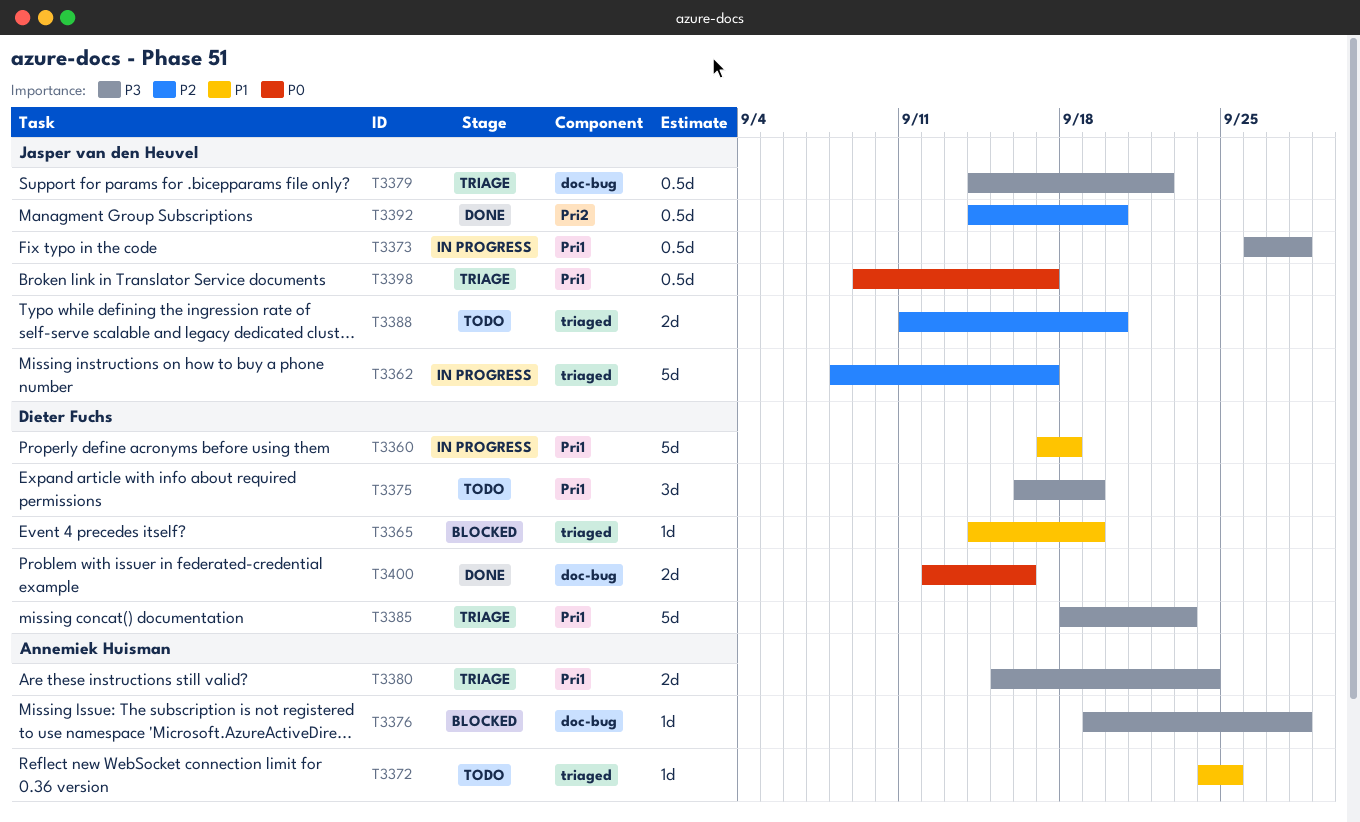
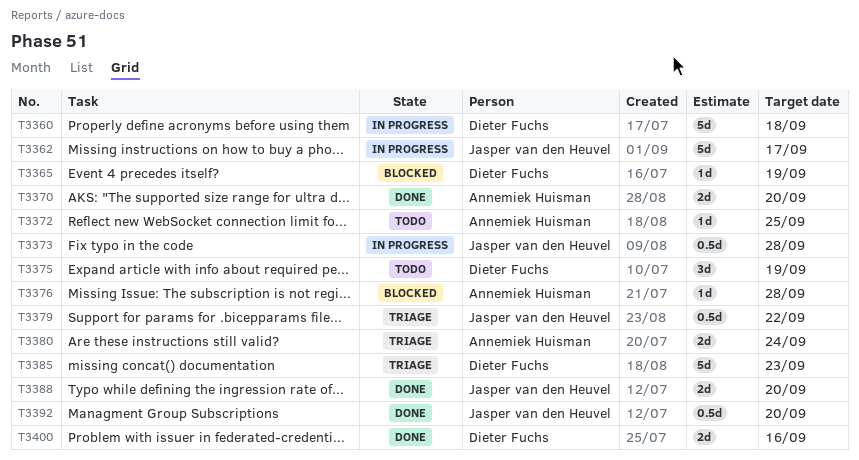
T3370: none -> present
T3388, status: Todo -> Done
T3398: present -> none

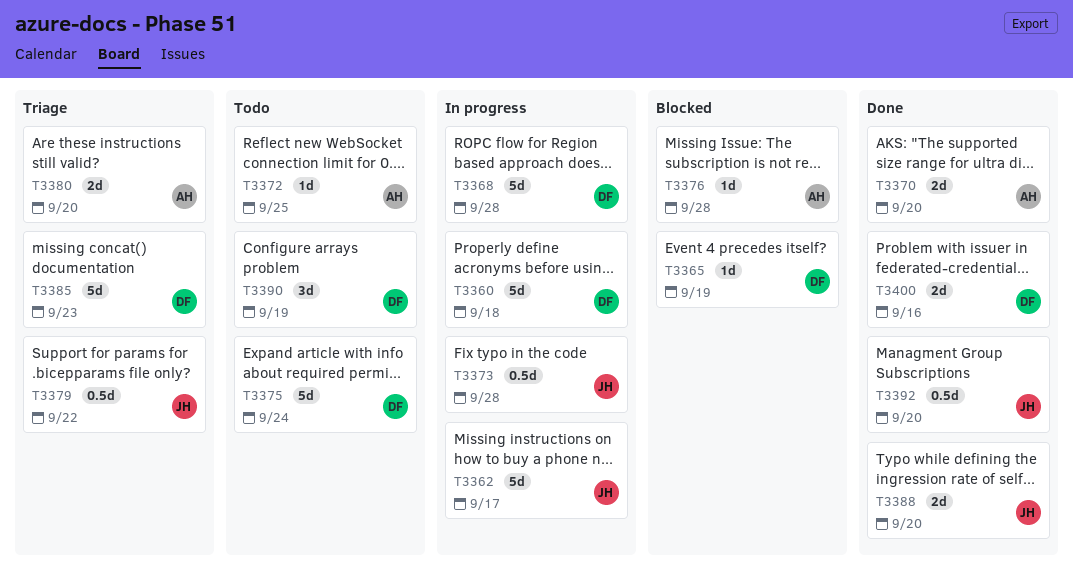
T3368: none -> present
T3375, estimate: 3d -> 5d
T3375, due: Sep 19 -> Sep 24
T3380, due: Sep 24 -> Sep 20
T3390: none -> present

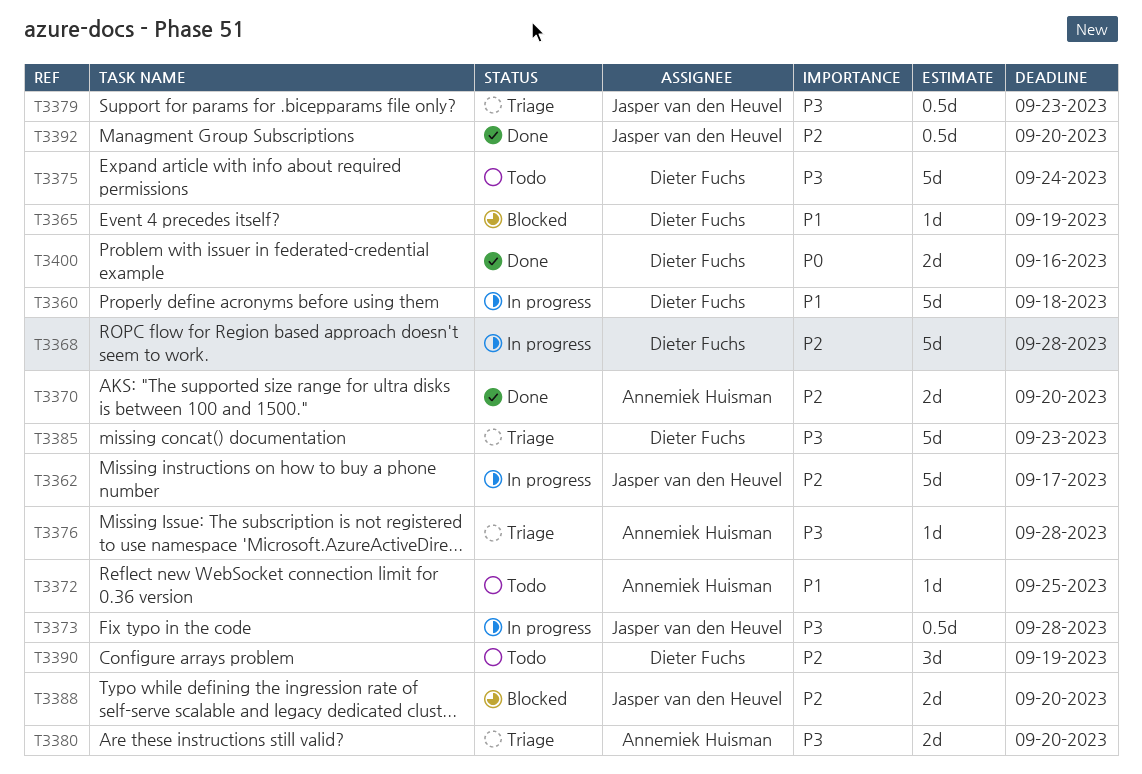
T3376, status: Blocked -> Triage
T3379, due: Sep 22 -> Sep 23
T3388, status: Done -> Blocked

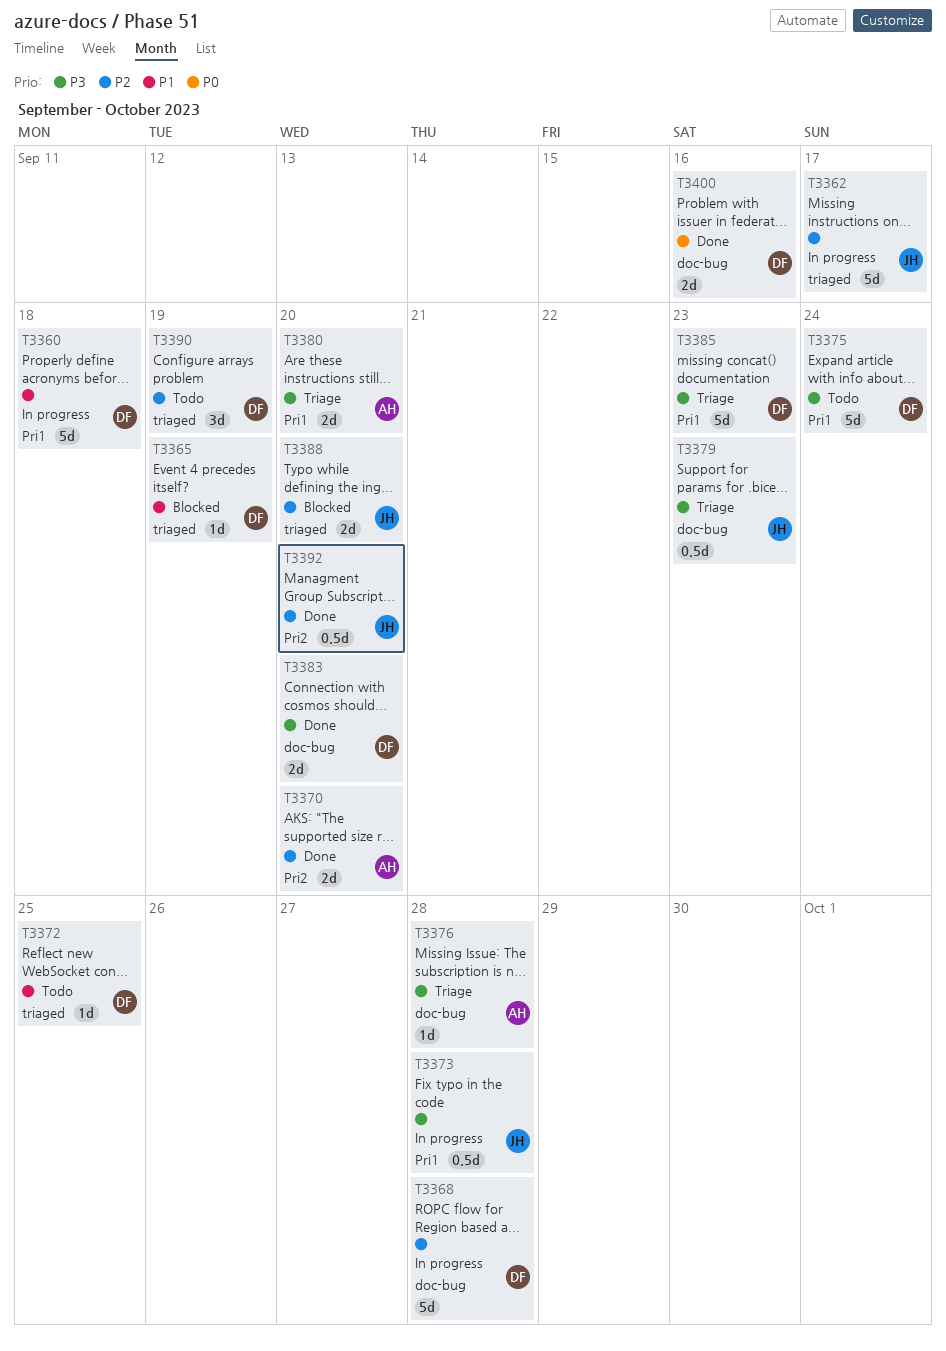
T3372, owner: Annemiek Huisman -> Dieter Fuchs
T3383: none -> present

